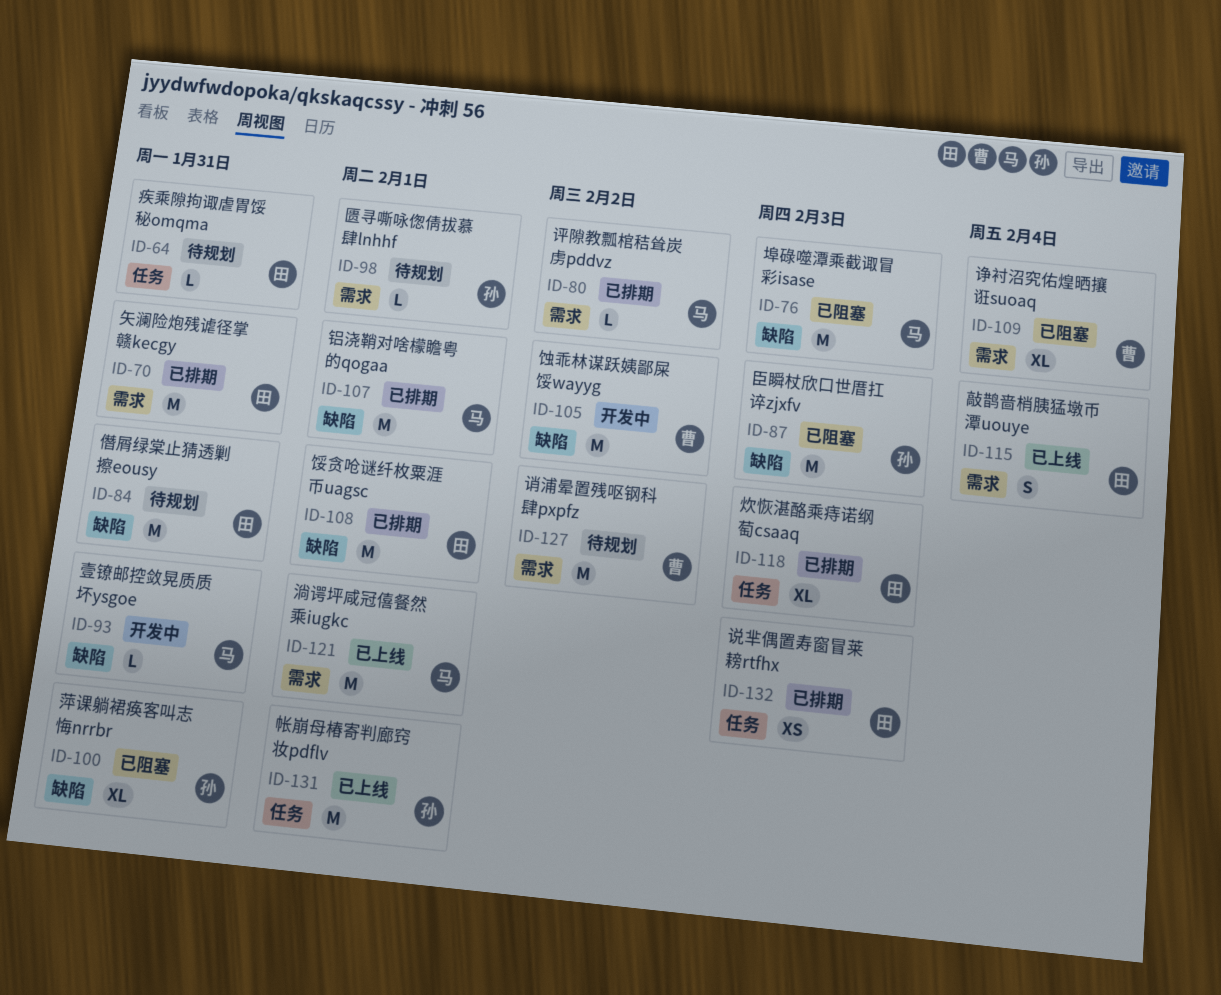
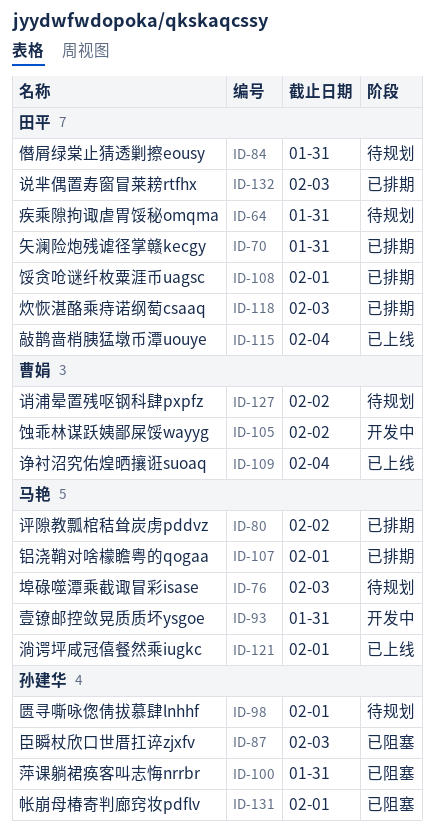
ID-76, status: 已阻塞 -> 待规划
ID-109, status: 已阻塞 -> 已上线
ID-131, status: 已上线 -> 已阻塞

